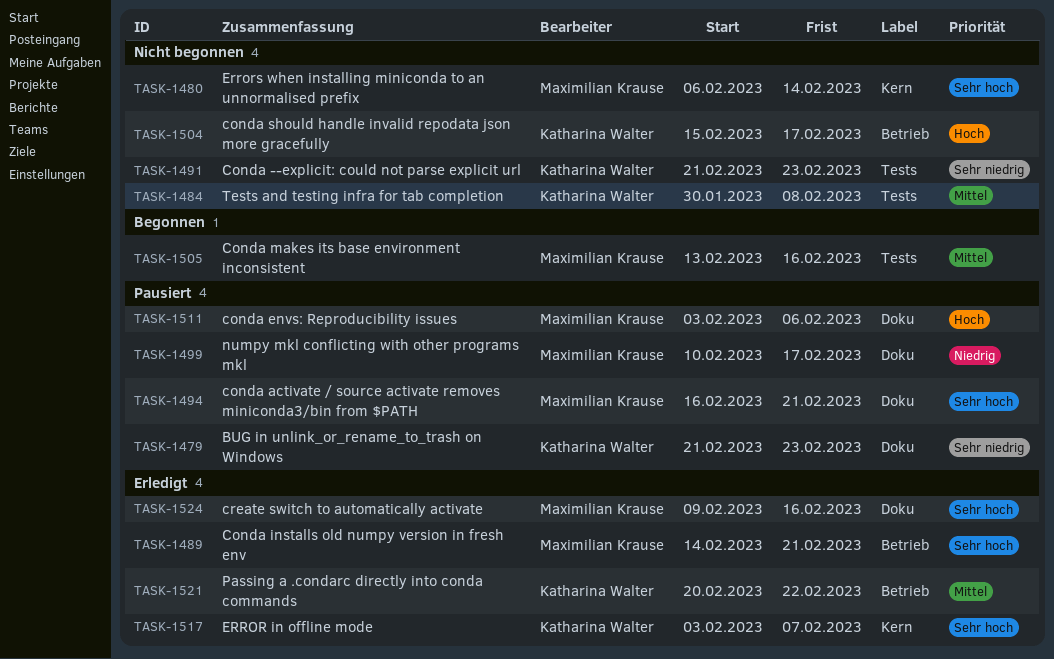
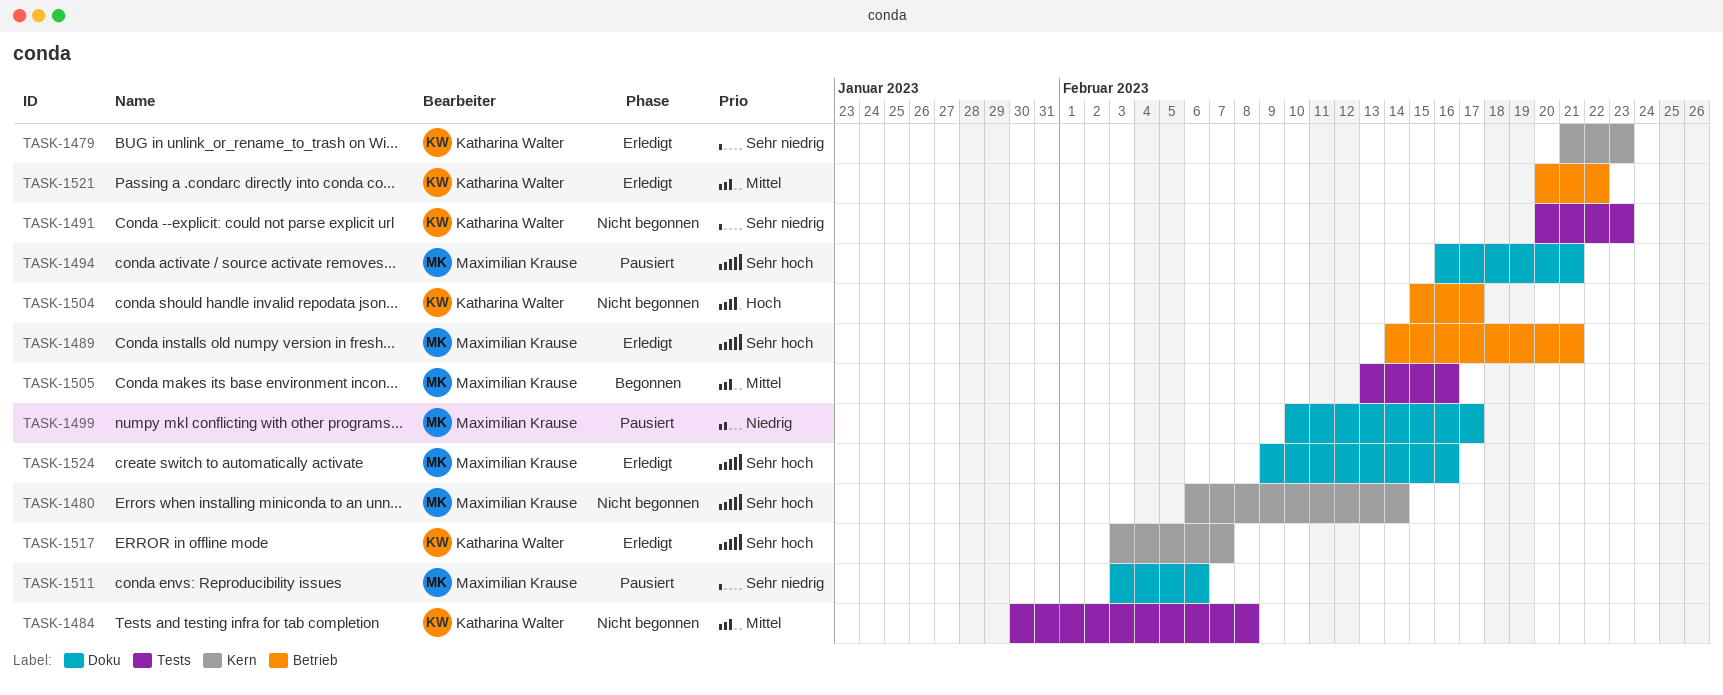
TASK-1479, status: Pausiert -> Erledigt
TASK-1479, label: Doku -> Kern
TASK-1491, start: Feb 21 -> Feb 20
TASK-1511, priority: Hoch -> Sehr niedrig

